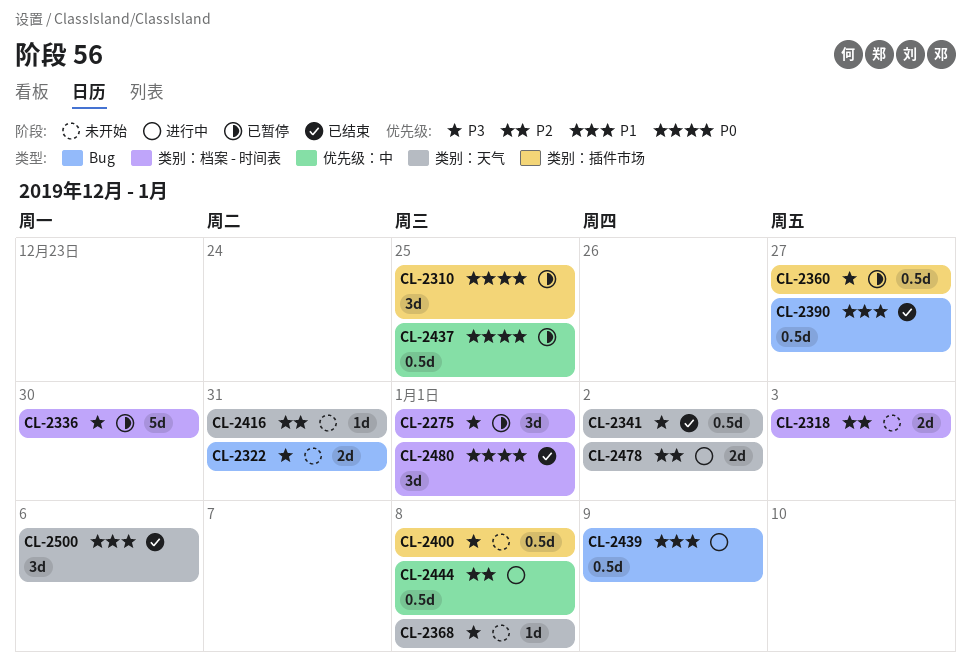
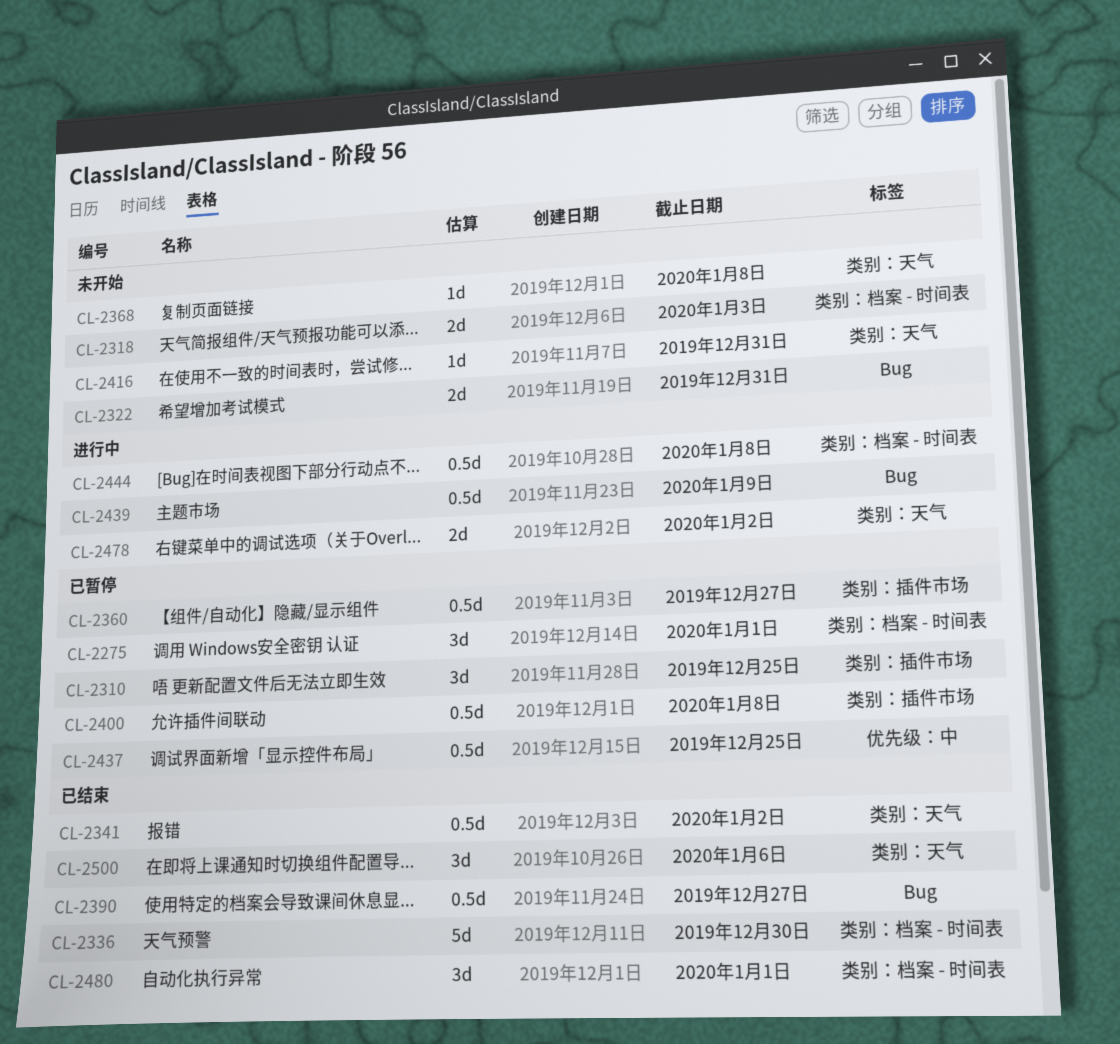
CL-2336, status: 已暂停 -> 已结束
CL-2400, status: 未开始 -> 已暂停
CL-2444, label: 优先级：中 -> 类别：档案 - 时间表

